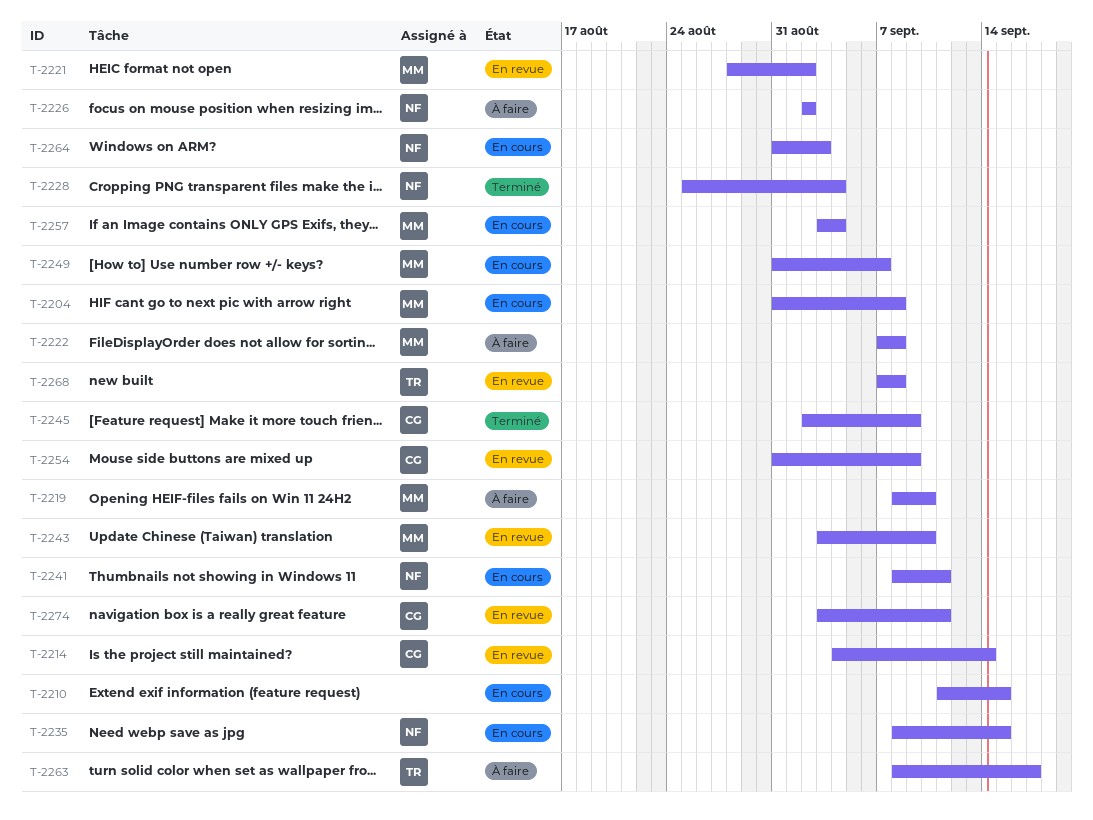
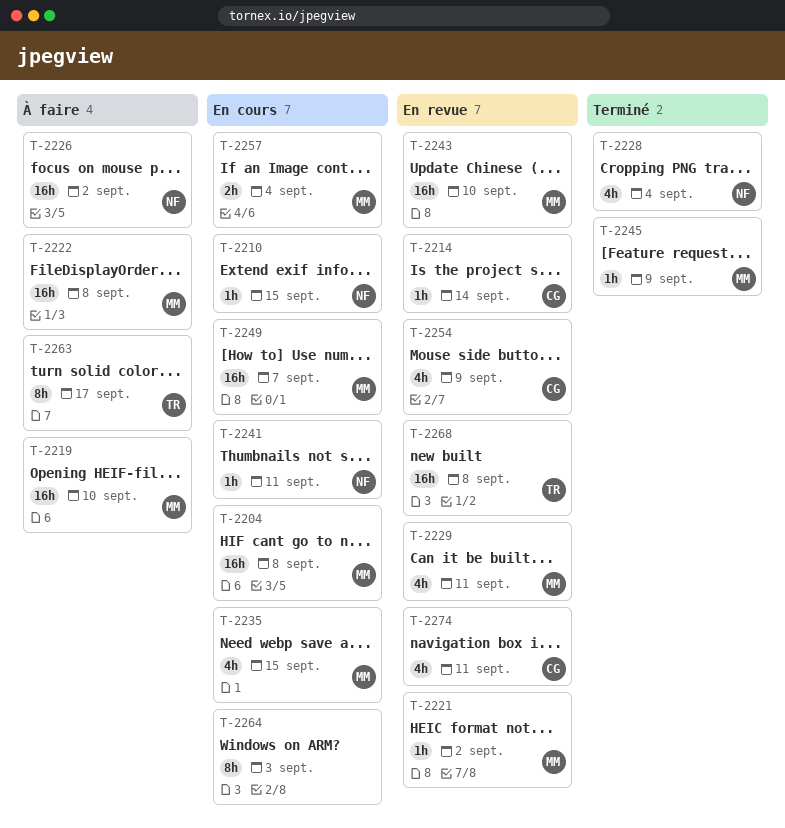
T-2210, owner: none -> NF
T-2229: none -> present
T-2235, owner: NF -> MM
T-2245, owner: CG -> MM
T-2264, owner: NF -> none

